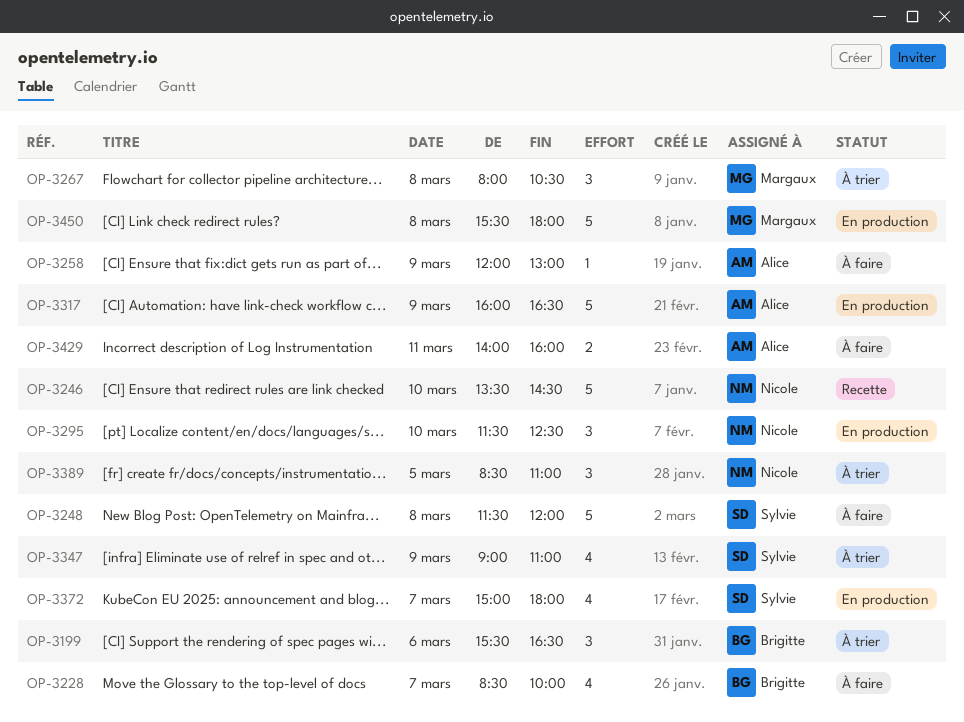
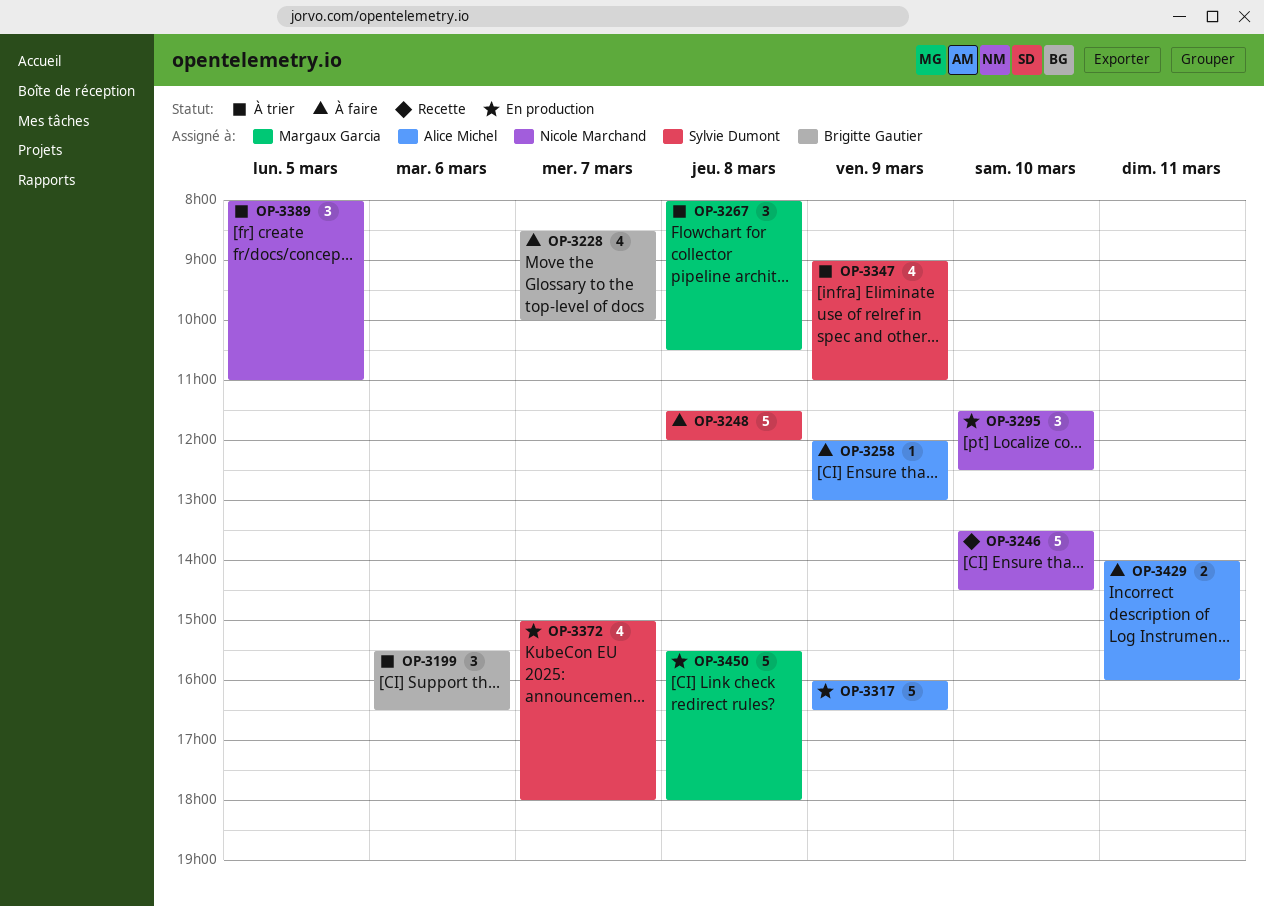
OP-3389, begins: 08:30 -> 08:00

